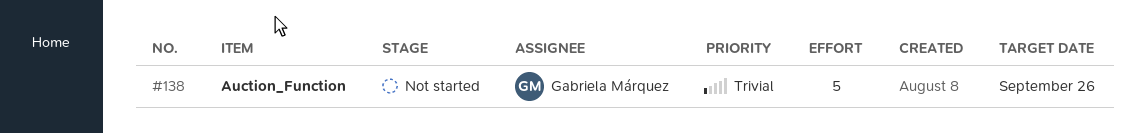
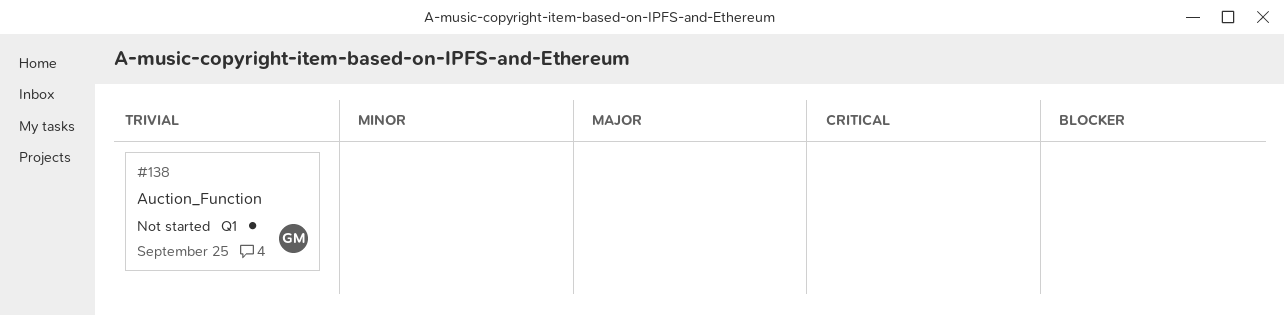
#138, estimate: 5 -> 1
#138, due: Sep 26 -> Sep 25

